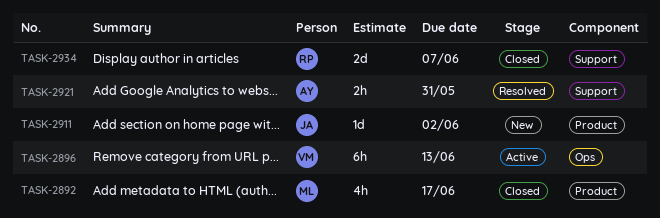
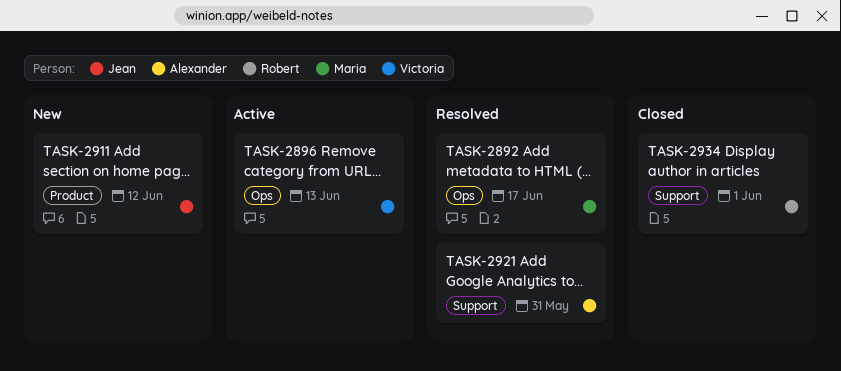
TASK-2892, status: Closed -> Resolved
TASK-2892, label: Product -> Ops
TASK-2911, due: Jun 2 -> Jun 12
TASK-2934, due: Jun 7 -> Jun 1

